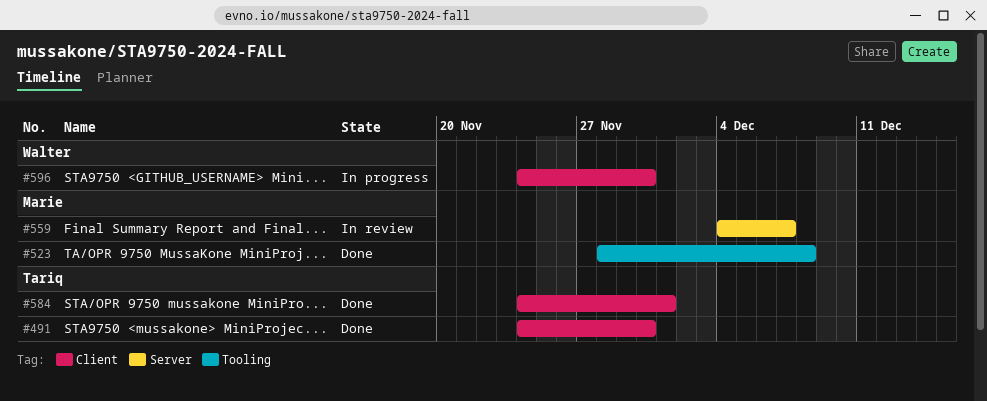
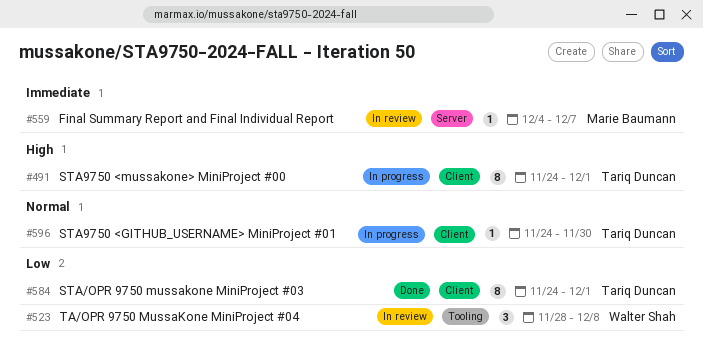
#491, status: Done -> In progress
#491, due: Nov 30 -> Dec 1
#523, status: Done -> In review
#523, owner: Marie Baumann -> Walter Shah
#596, owner: Walter Shah -> Tariq Duncan

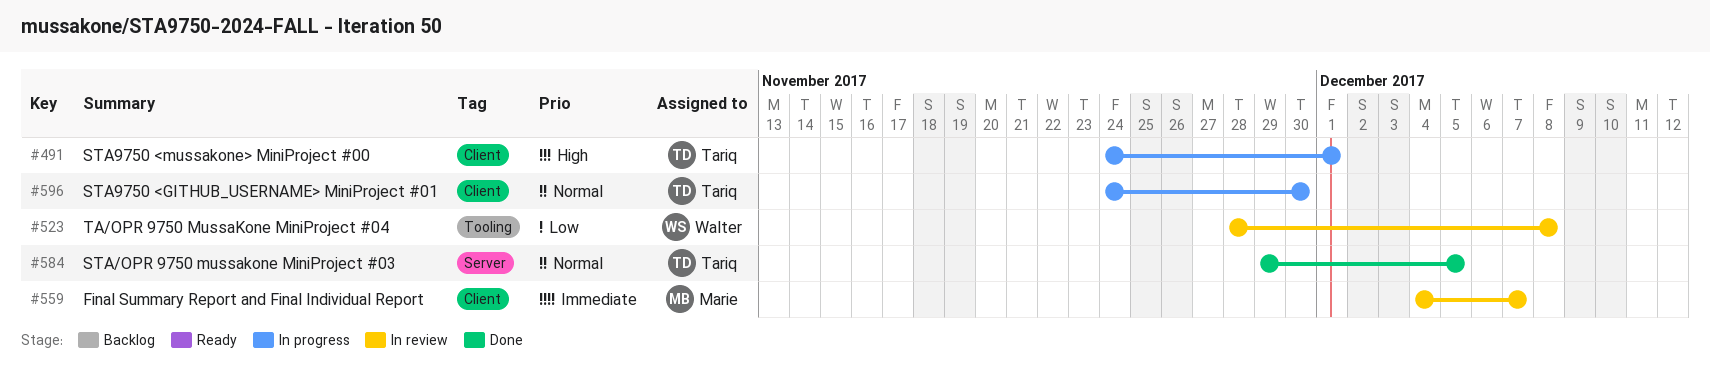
#559, label: Server -> Client
#584, priority: Low -> Normal
#584, label: Client -> Server
#584, start: Nov 24 -> Nov 29
#584, due: Dec 1 -> Dec 5

